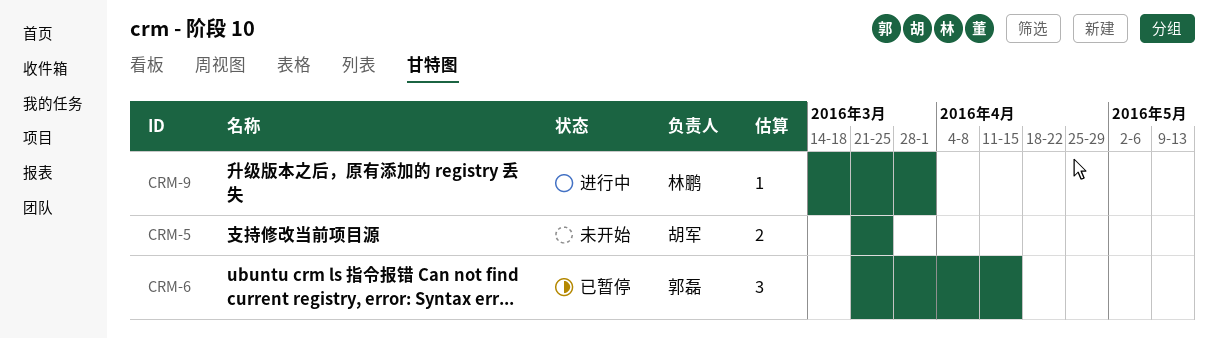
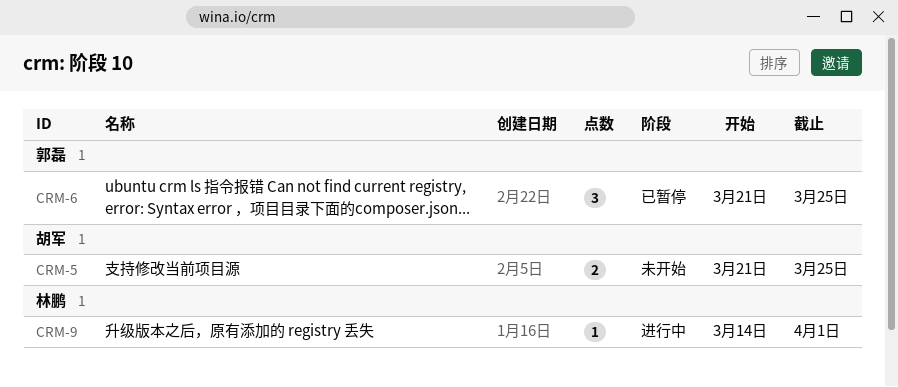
CRM-6, due: Apr 15 -> Mar 25

